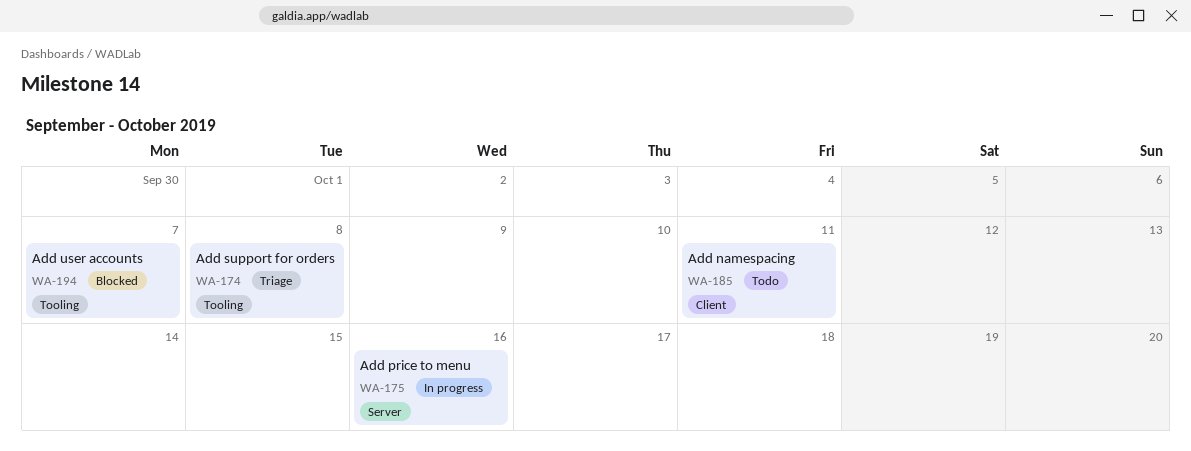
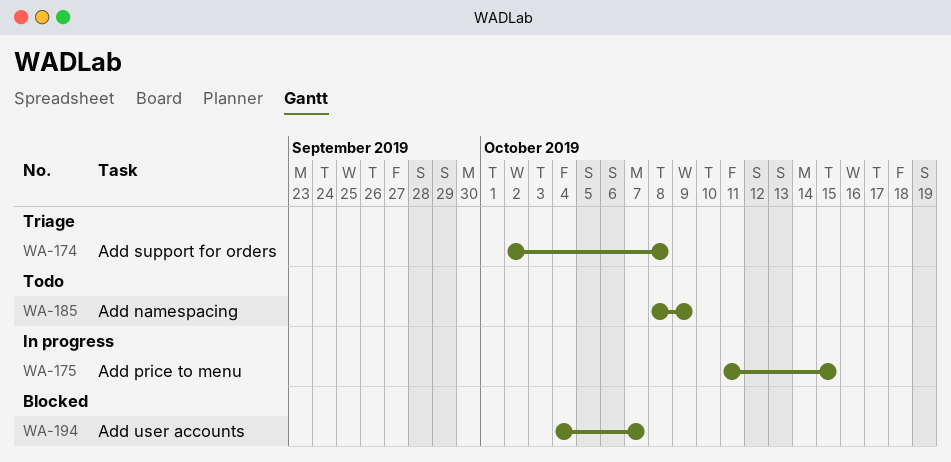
WA-175, due: Oct 16 -> Oct 15
WA-185, due: Oct 11 -> Oct 9

